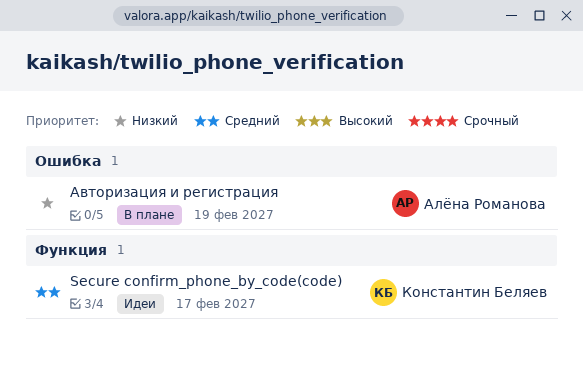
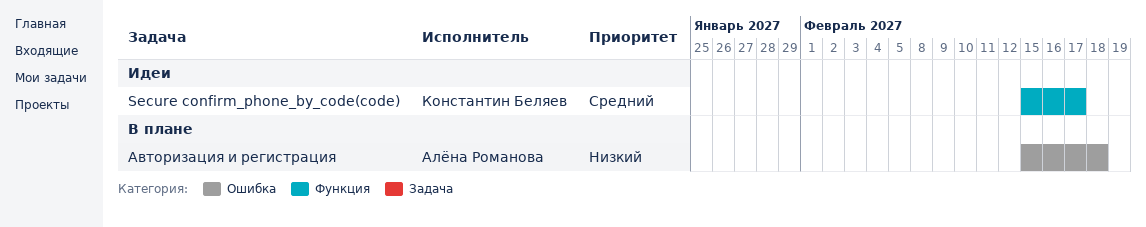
Авторизация и регистрация, due: Feb 19 -> Feb 18

